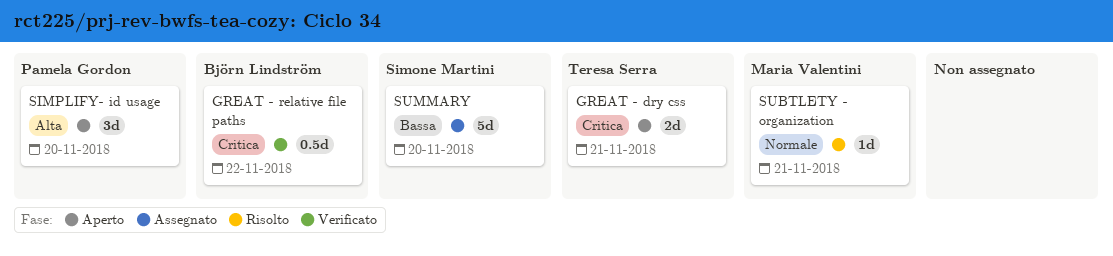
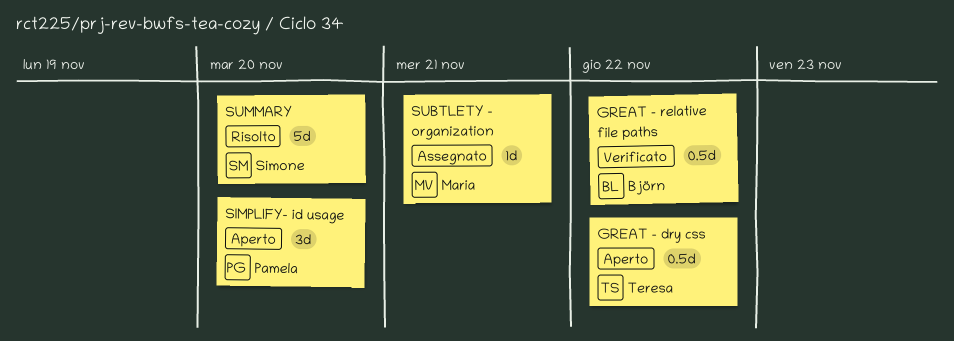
GREAT - dry css, estimate: 2d -> 0.5d
GREAT - dry css, due: Nov 21 -> Nov 22
SUBTLETY - organization, status: Risolto -> Assegnato
SUMMARY, status: Assegnato -> Risolto

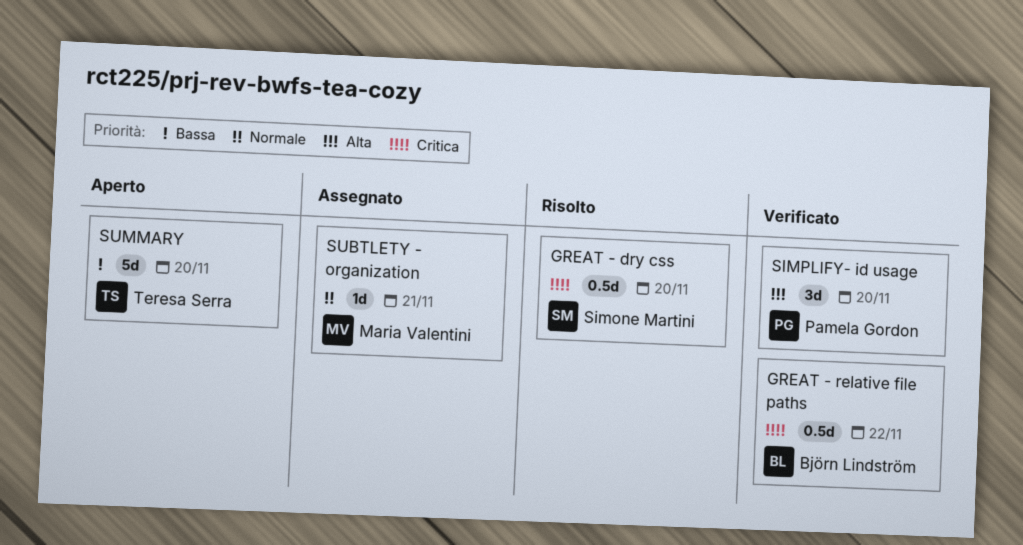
GREAT - dry css, status: Aperto -> Risolto
GREAT - dry css, owner: Teresa Serra -> Simone Martini
GREAT - dry css, due: Nov 22 -> Nov 20
SIMPLIFY- id usage, status: Aperto -> Verificato
SUMMARY, status: Risolto -> Aperto
SUMMARY, owner: Simone Martini -> Teresa Serra

